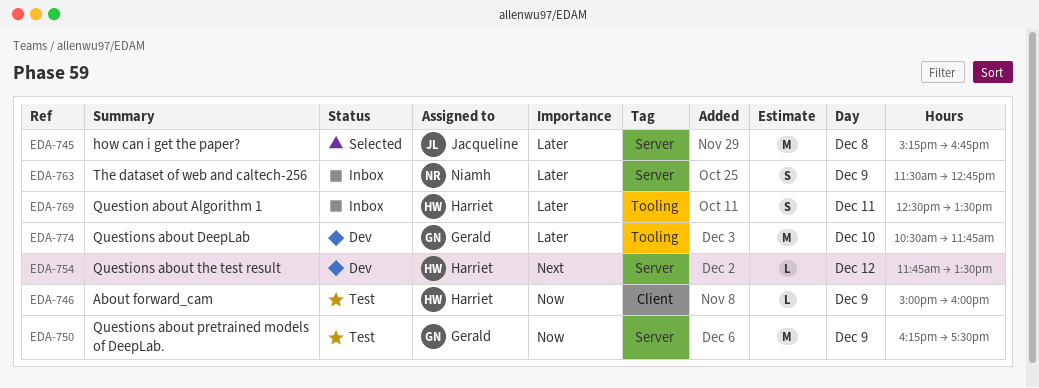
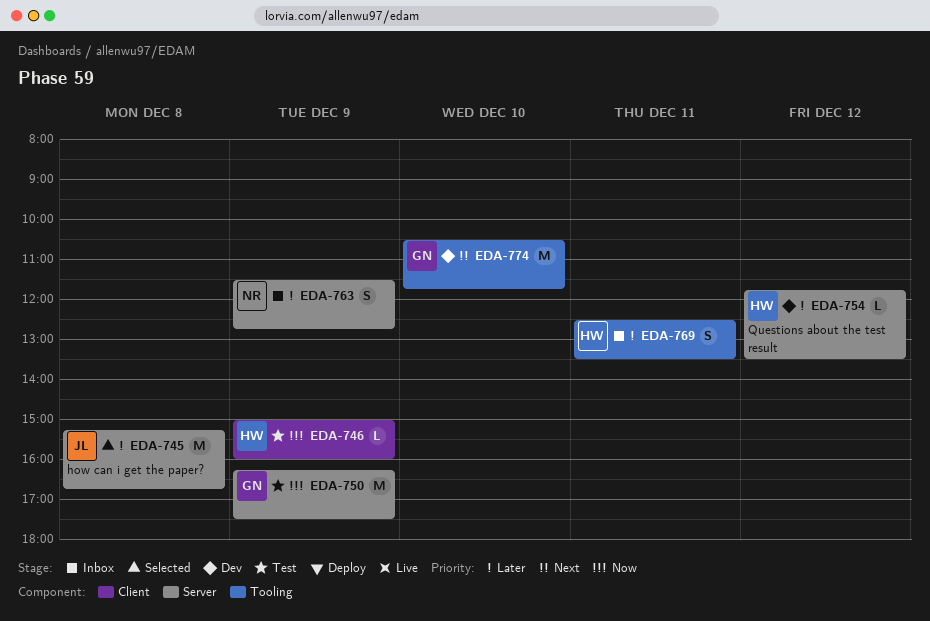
EDA-754, priority: Next -> Later
EDA-774, priority: Later -> Next

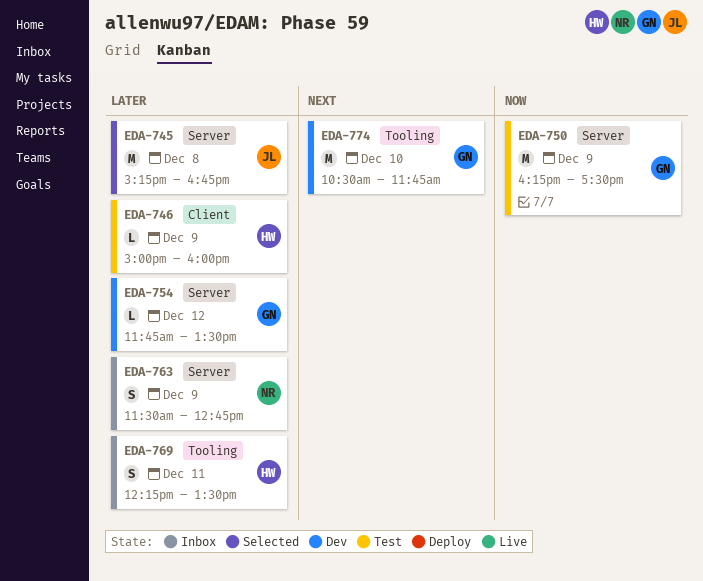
EDA-746, priority: Now -> Later
EDA-754, owner: HW -> GN
EDA-769, begins: 12:30 -> 12:15

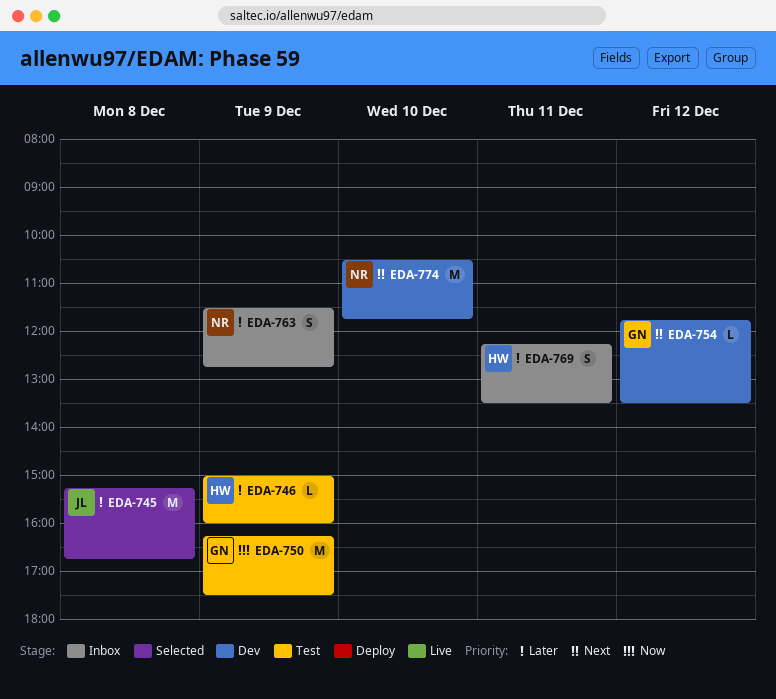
EDA-754, priority: Later -> Next
EDA-774, owner: GN -> NR

